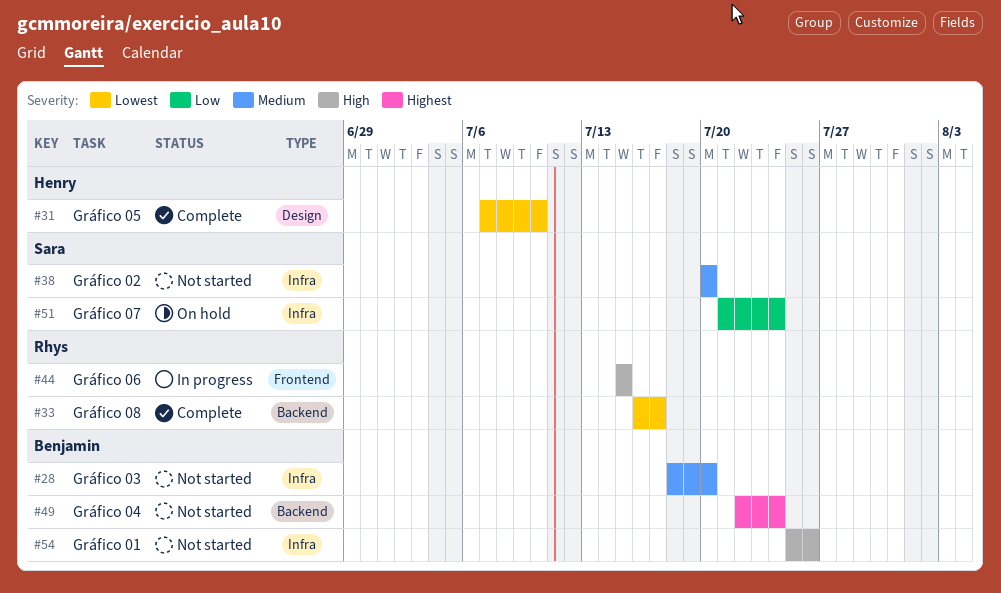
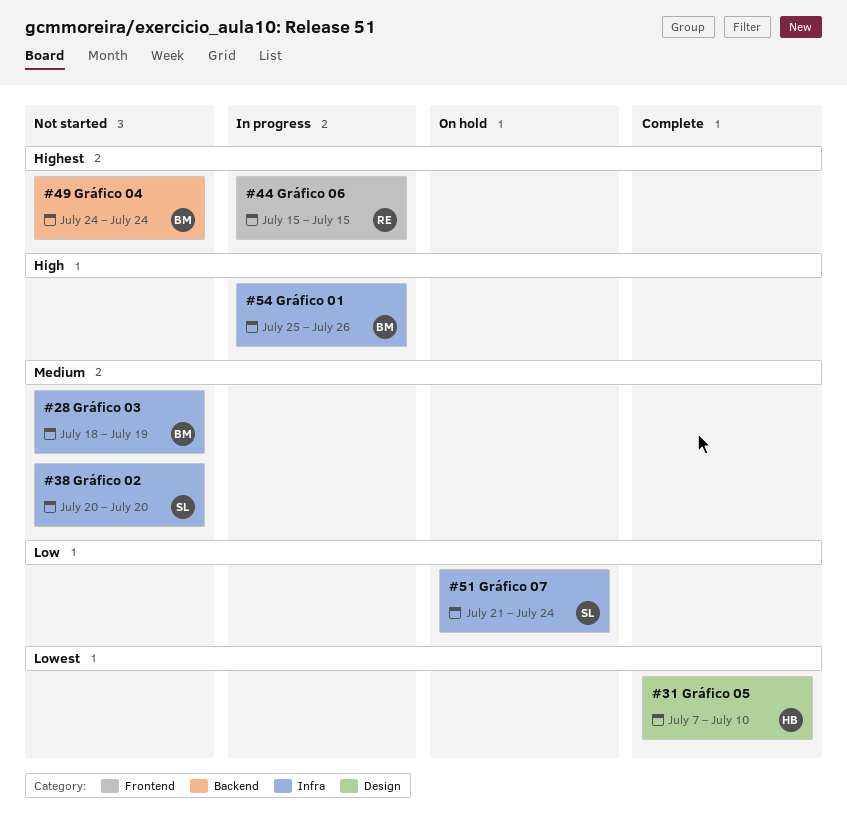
#28, due: Jul 20 -> Jul 19
#33: present -> none
#44, priority: High -> Highest
#49, start: Jul 22 -> Jul 24
#54, status: Not started -> In progress

